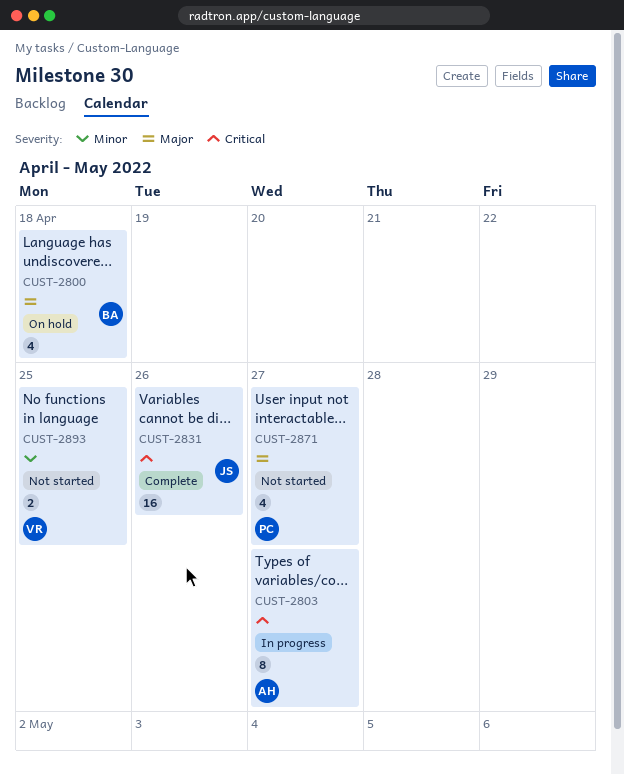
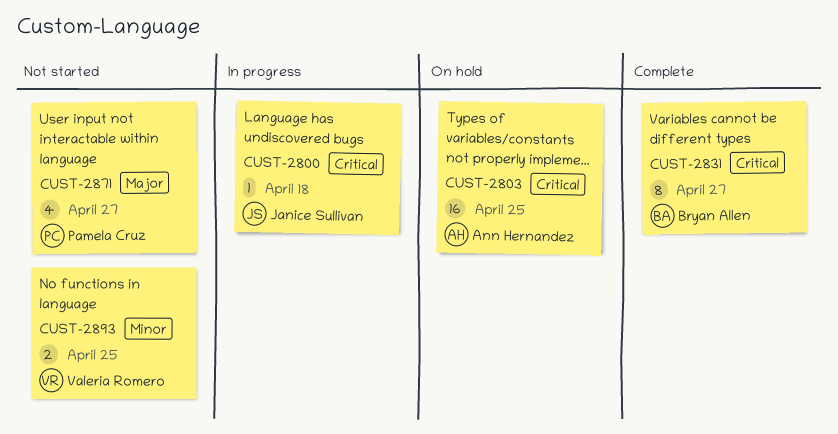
CUST-2800, status: On hold -> In progress
CUST-2800, owner: Bryan Allen -> Janice Sullivan
CUST-2800, priority: Major -> Critical
CUST-2800, estimate: 4 -> 1
CUST-2803, status: In progress -> On hold
CUST-2803, estimate: 8 -> 16
CUST-2803, due: Apr 27 -> Apr 25
CUST-2831, owner: Janice Sullivan -> Bryan Allen
CUST-2831, estimate: 16 -> 8
CUST-2831, due: Apr 26 -> Apr 27

